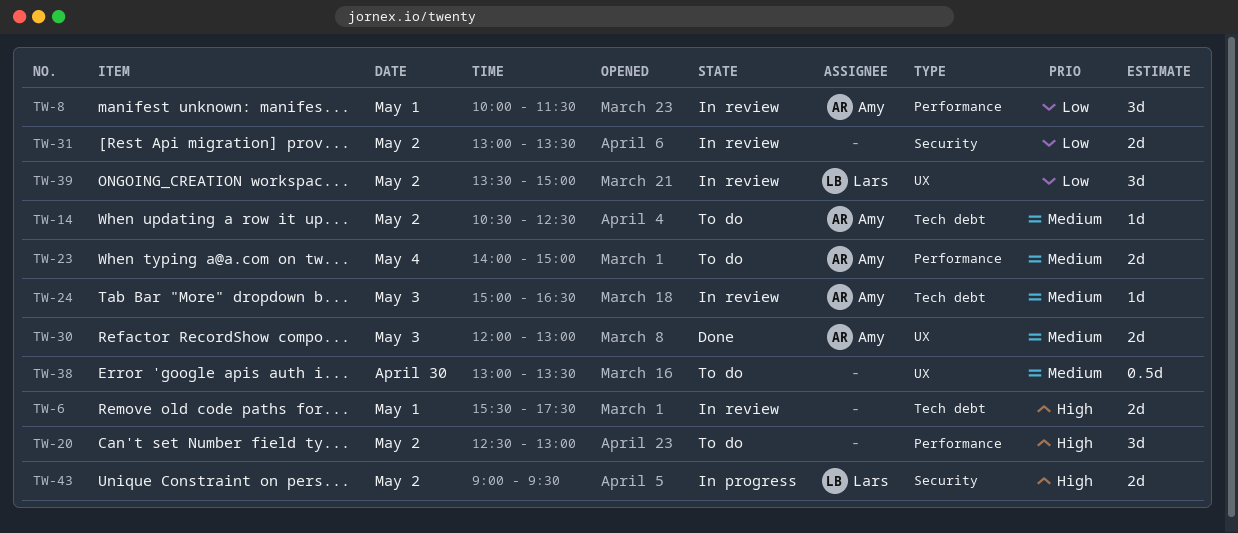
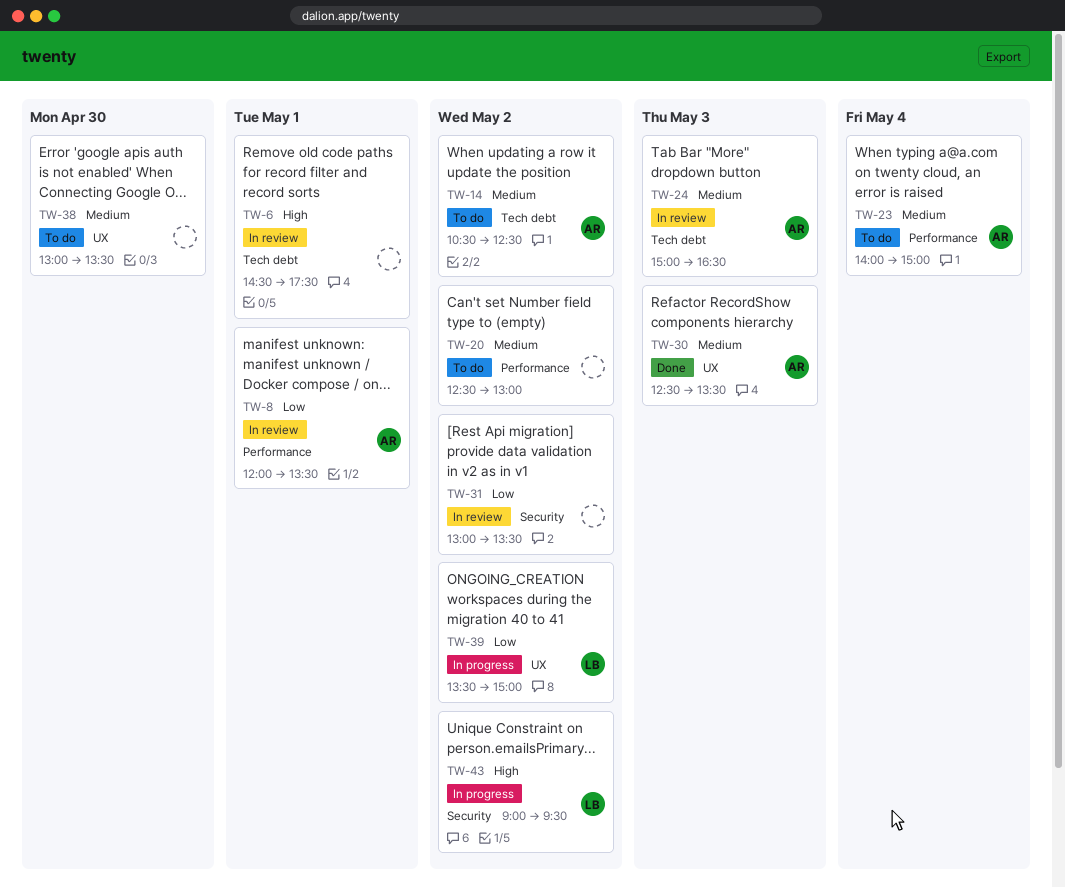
TW-6, begins: 15:30 -> 14:30
TW-8, begins: 10:00 -> 12:00
TW-8, ends: 11:30 -> 13:30
TW-20, priority: High -> Medium
TW-30, begins: 12:00 -> 12:30
TW-30, ends: 13:00 -> 13:30
TW-39, status: In review -> In progress

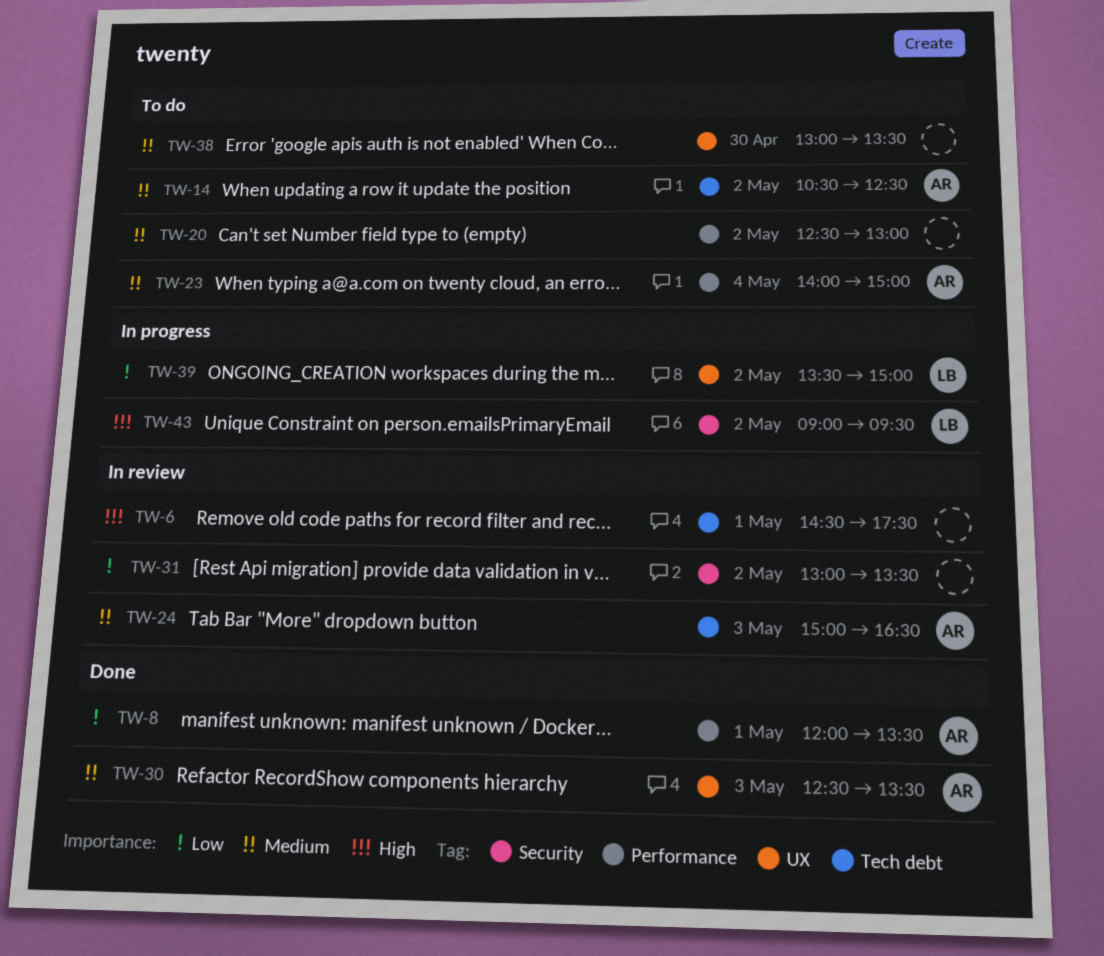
TW-8, status: In review -> Done

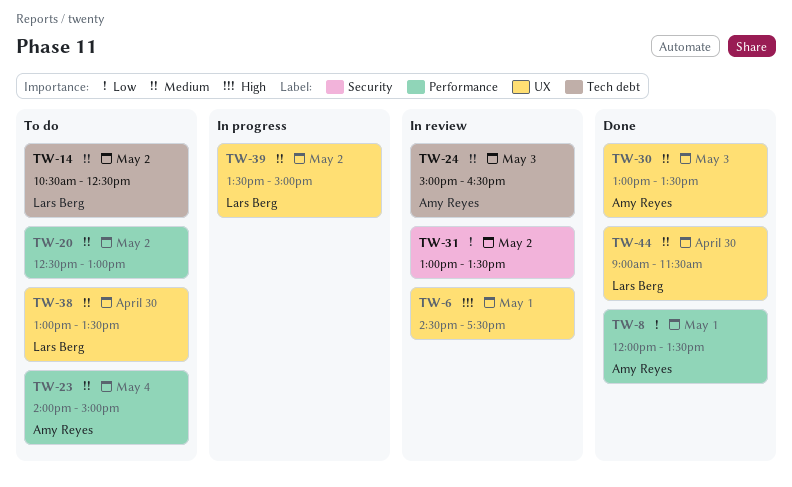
TW-6, label: Tech debt -> UX
TW-14, owner: Amy Reyes -> Lars Berg
TW-30, begins: 12:30 -> 13:00
TW-38, owner: none -> Lars Berg
TW-39, priority: Low -> Medium
TW-43: present -> none
TW-44: none -> present

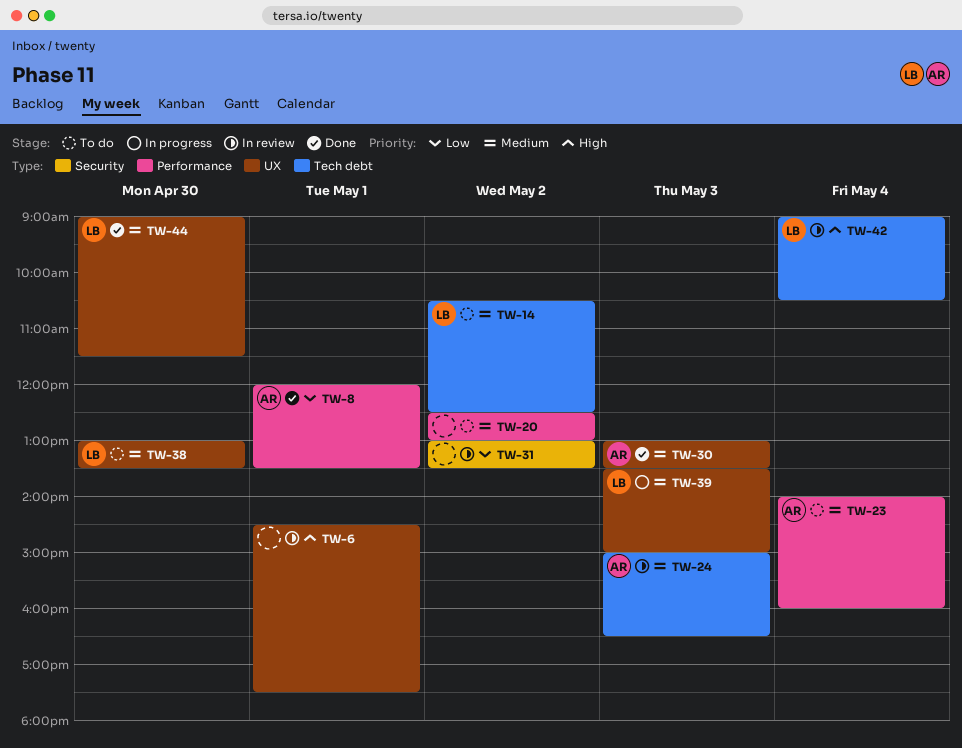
TW-23, ends: 15:00 -> 16:00
TW-39, day: May 2 -> May 3
TW-42: none -> present

